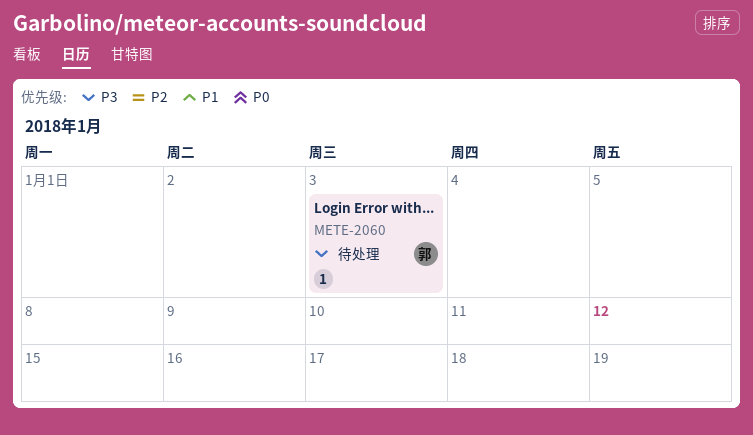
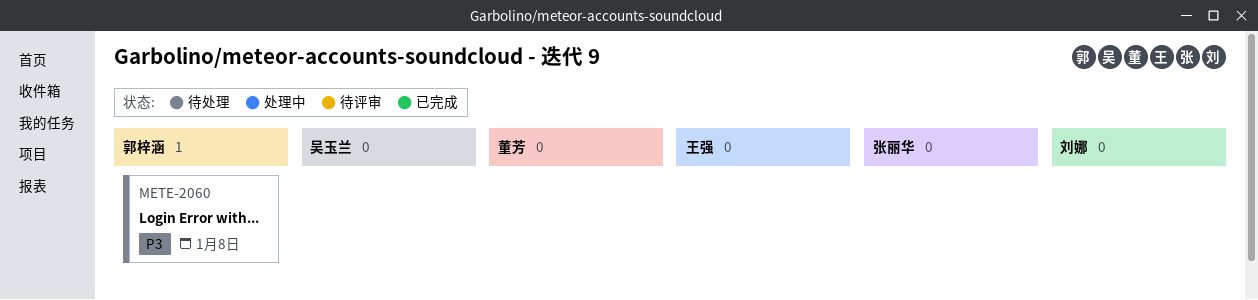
METE-2060, due: Jan 3 -> Jan 8

